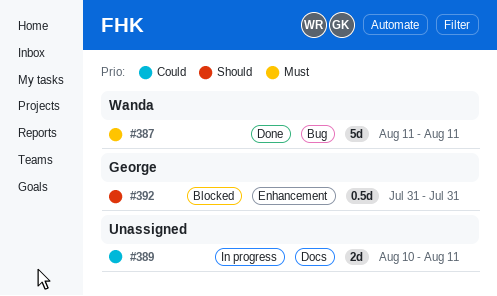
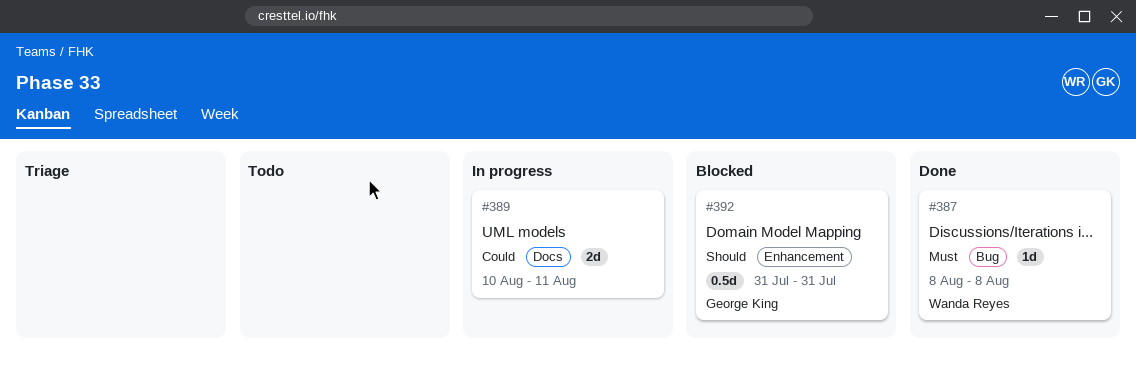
#387, estimate: 5d -> 1d
#387, start: Aug 11 -> Aug 8
#387, due: Aug 11 -> Aug 8

